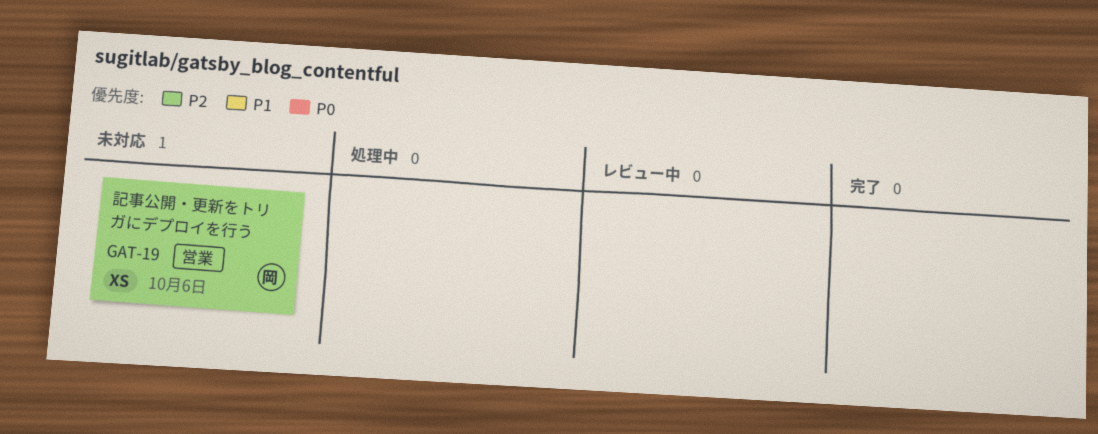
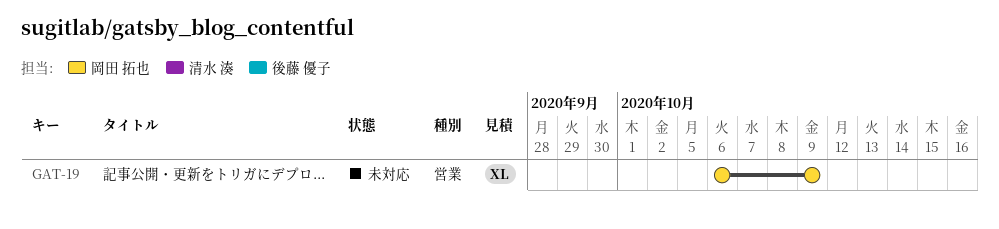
GAT-19, estimate: XS -> XL
GAT-19, due: Oct 6 -> Oct 9

